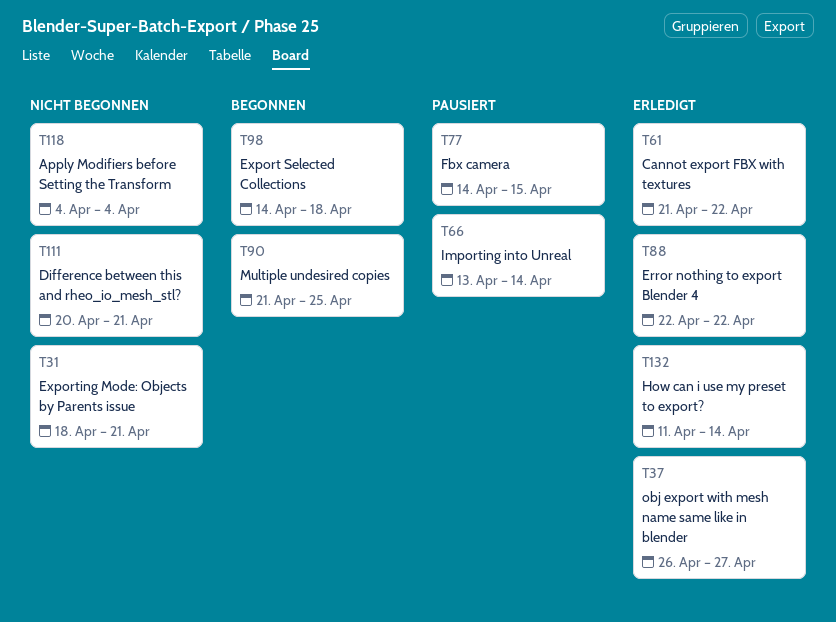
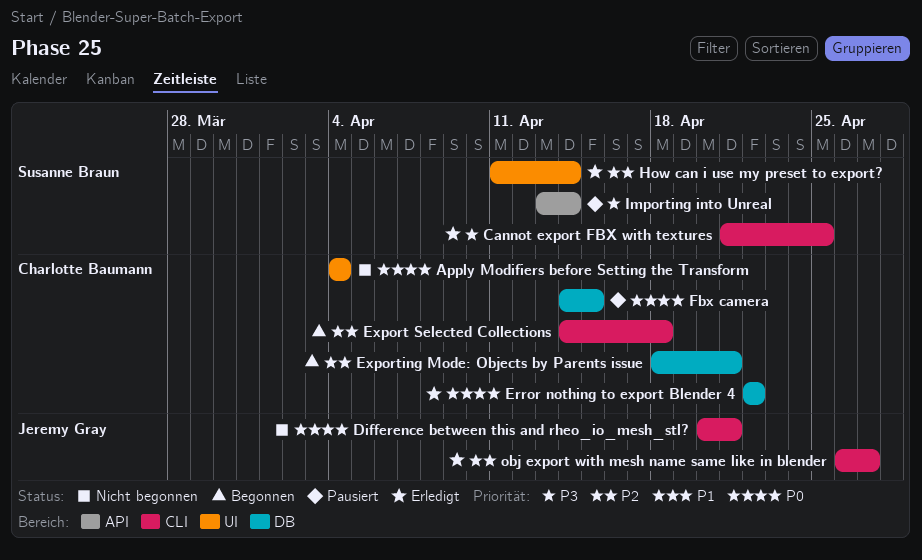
Cannot export FBX with textures, due: Apr 22 -> Apr 25
Exporting Mode: Objects by Parents issue, status: Nicht begonnen -> Begonnen
Multiple undesired copies: present -> none

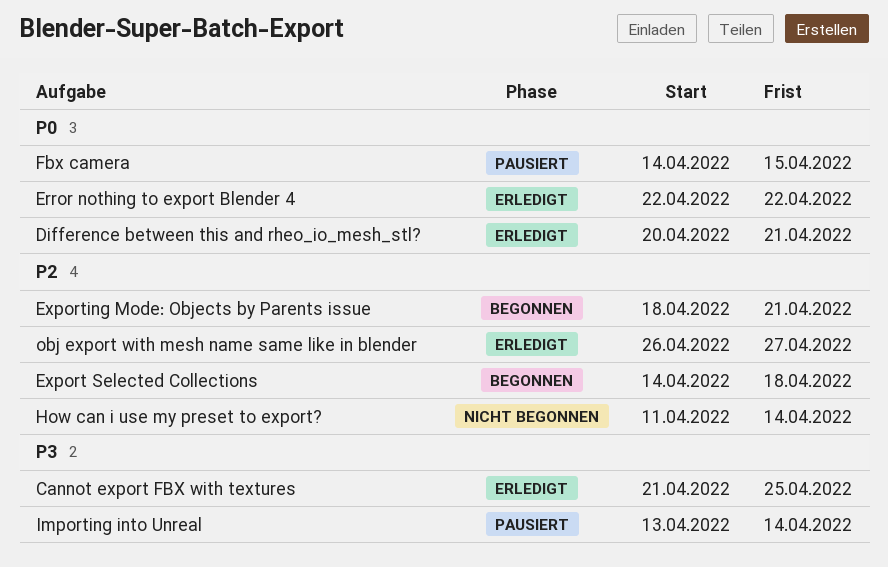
Apply Modifiers before Setting the Transform: present -> none
Difference between this and rheo_io_mesh_stl?, status: Nicht begonnen -> Erledigt
How can i use my preset to export?, status: Erledigt -> Nicht begonnen

